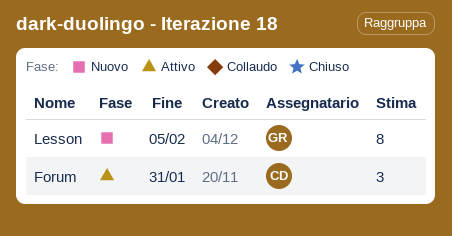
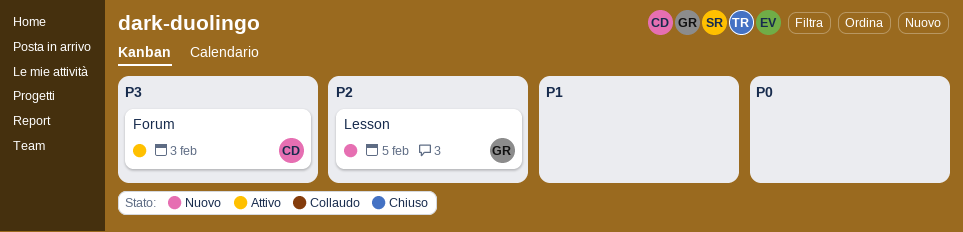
Forum, due: Jan 31 -> Feb 3

